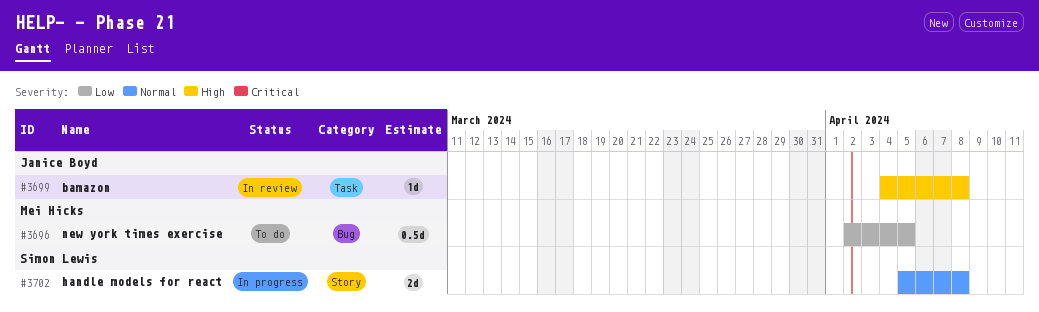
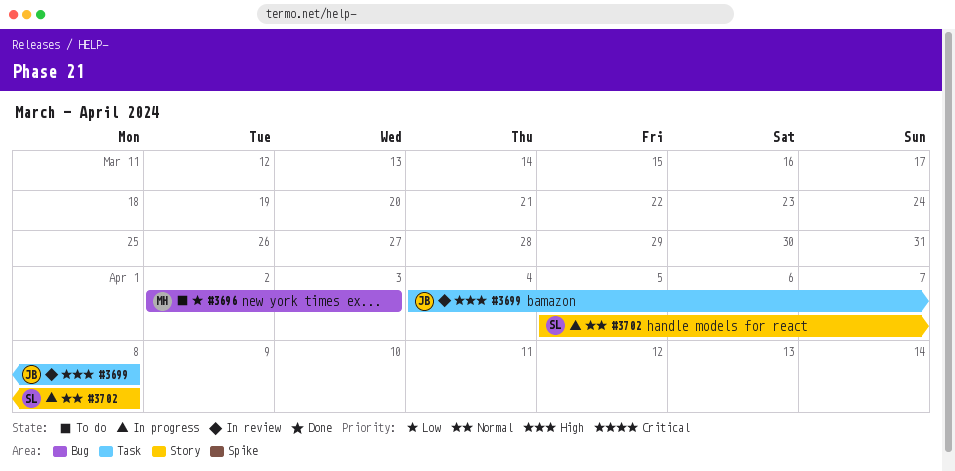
#3696, due: Apr 5 -> Apr 3

